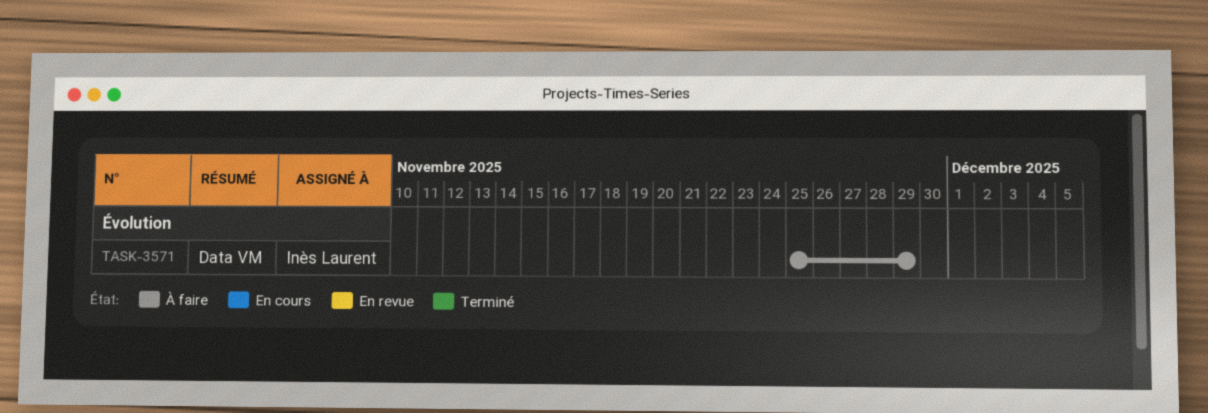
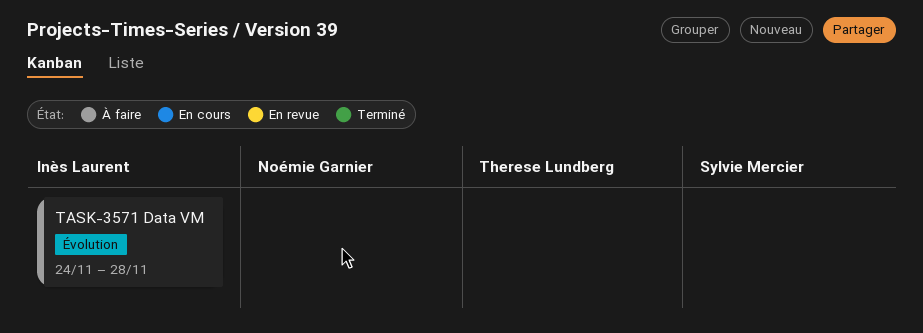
TASK-3571, start: Nov 25 -> Nov 24
TASK-3571, due: Nov 29 -> Nov 28

